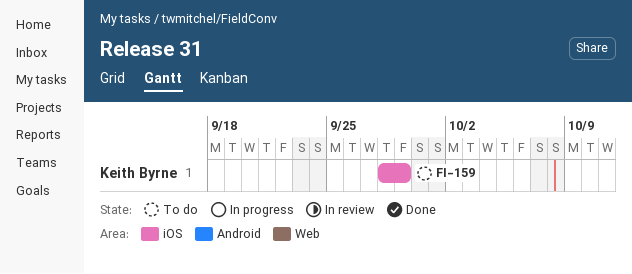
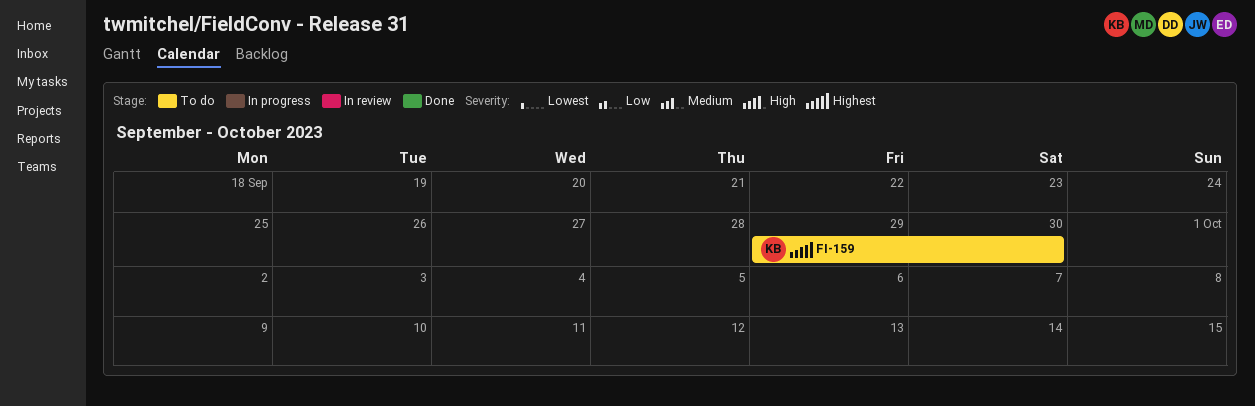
FI-159, start: Sep 28 -> Sep 29
FI-159, due: Sep 29 -> Sep 30

